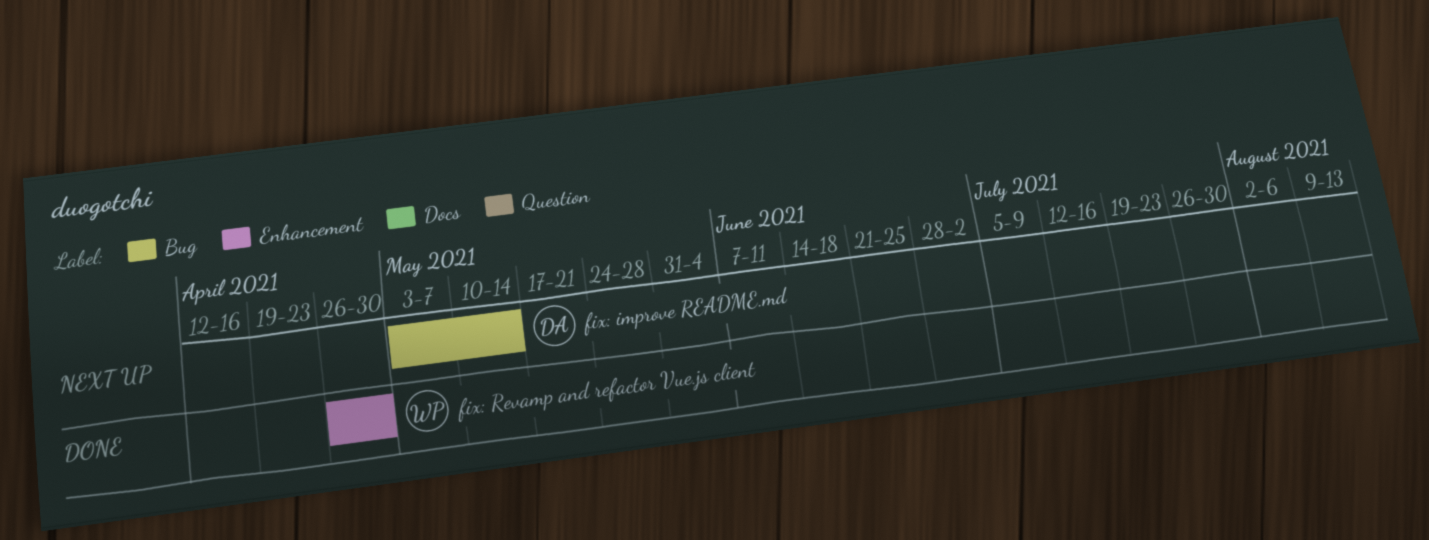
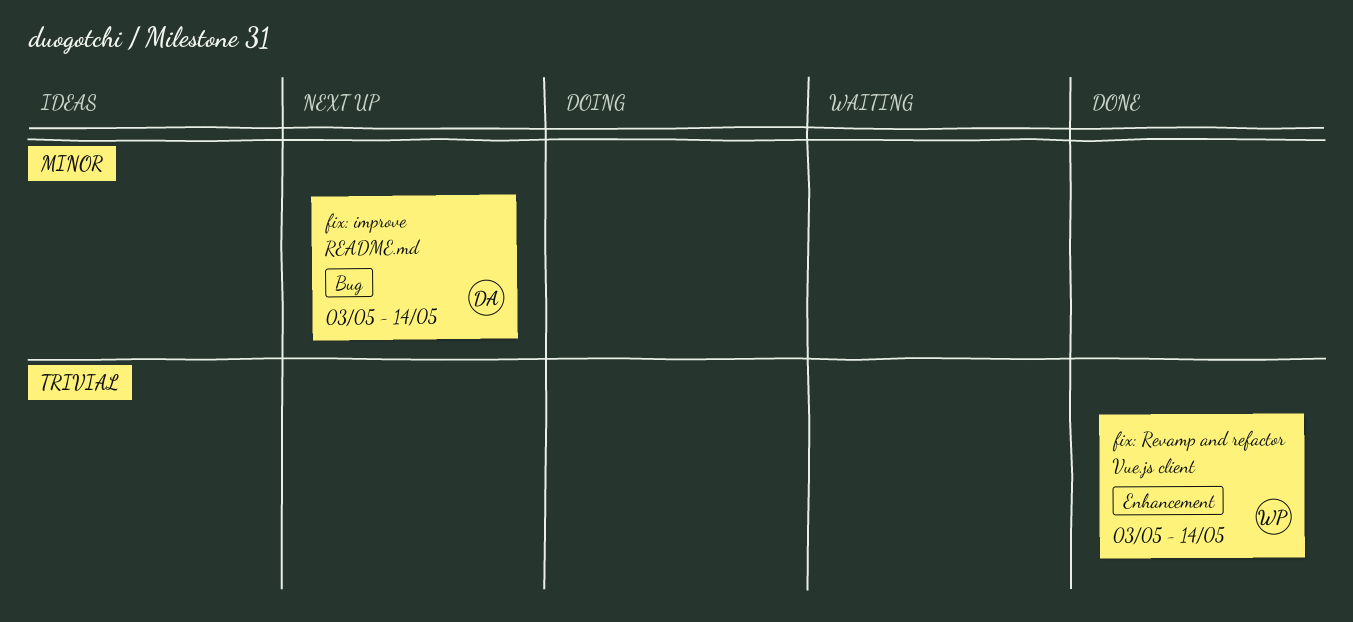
fix: Revamp and refactor Vue.js client, start: Apr 26 -> May 3
fix: Revamp and refactor Vue.js client, due: Apr 30 -> May 14

